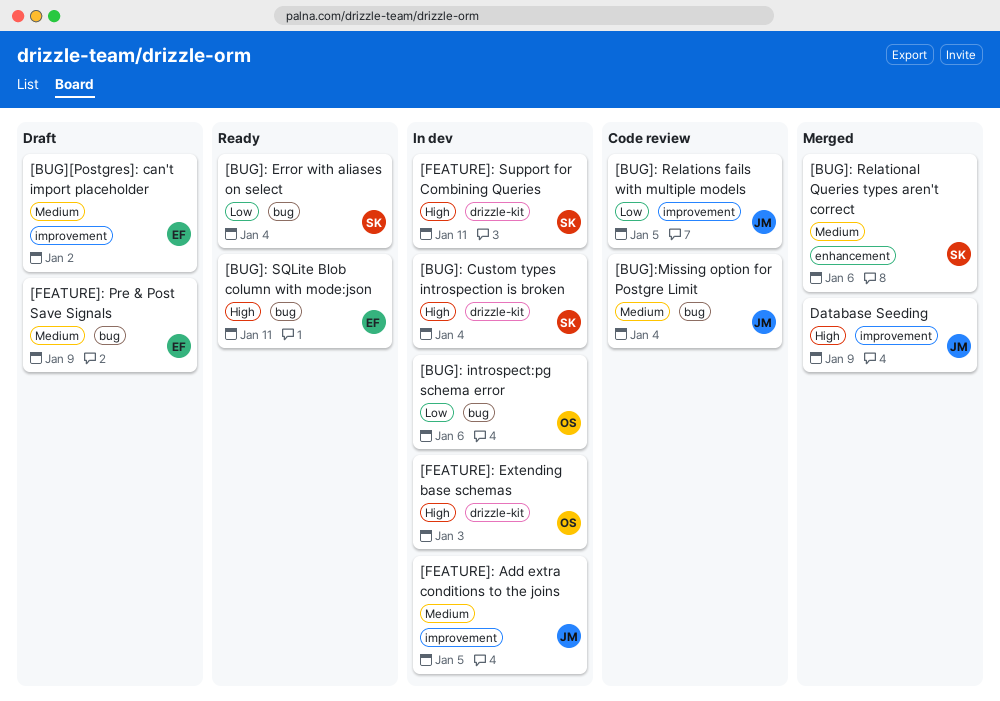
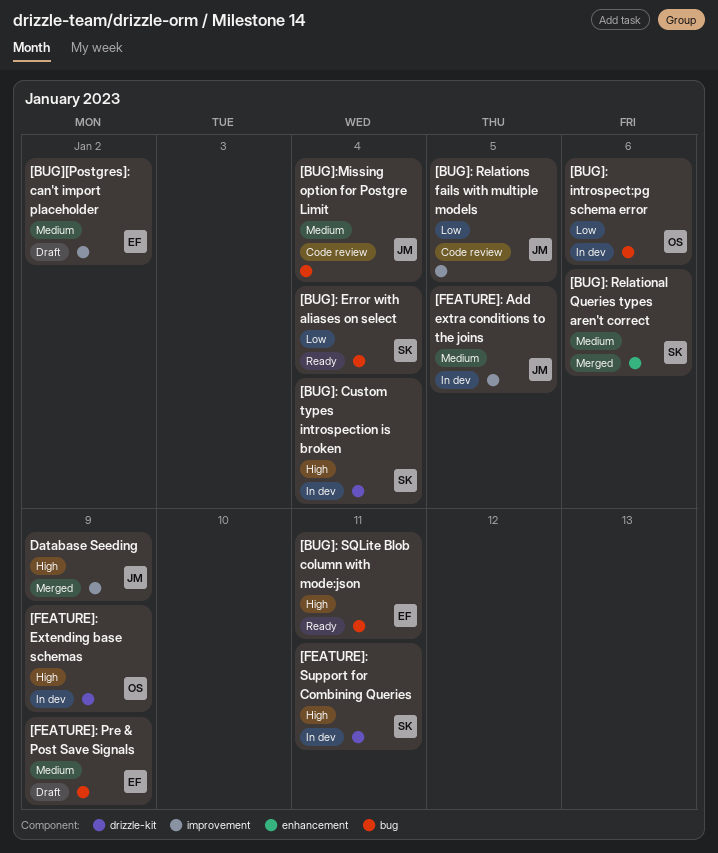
[FEATURE]: Extending base schemas, due: Jan 3 -> Jan 9

